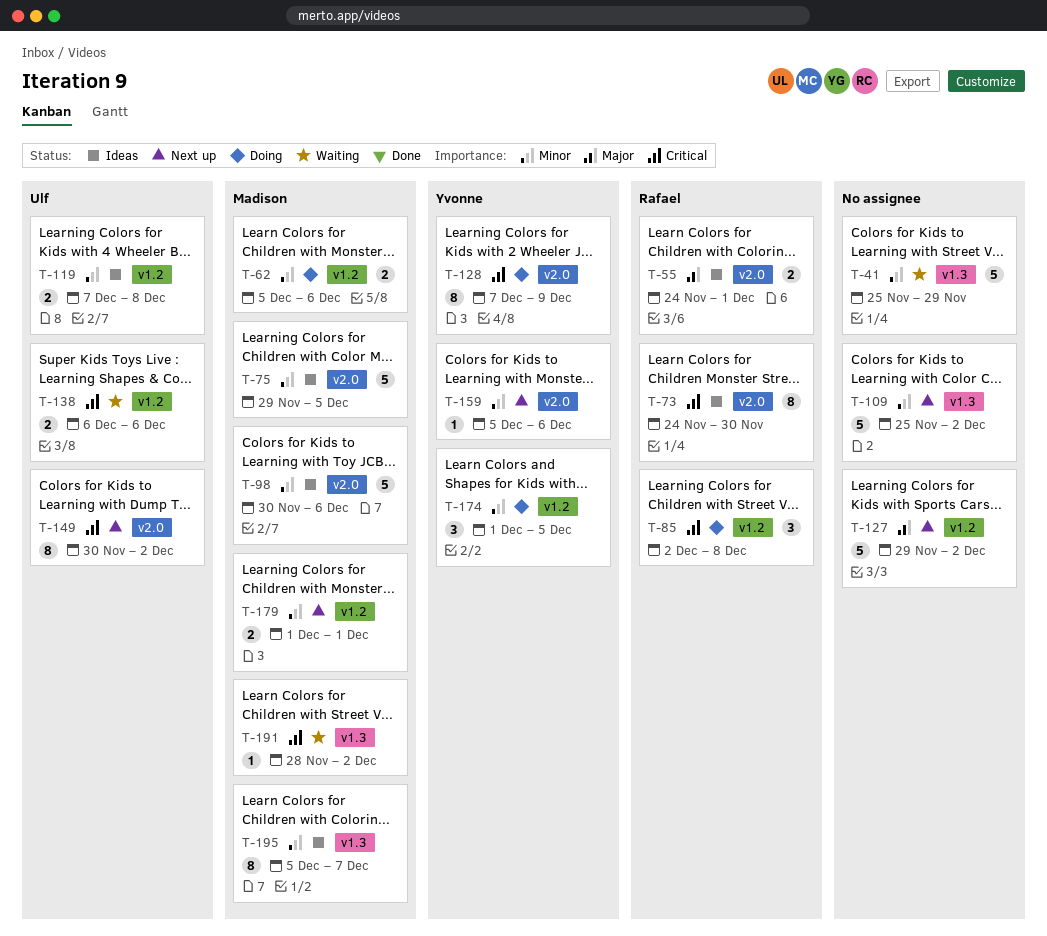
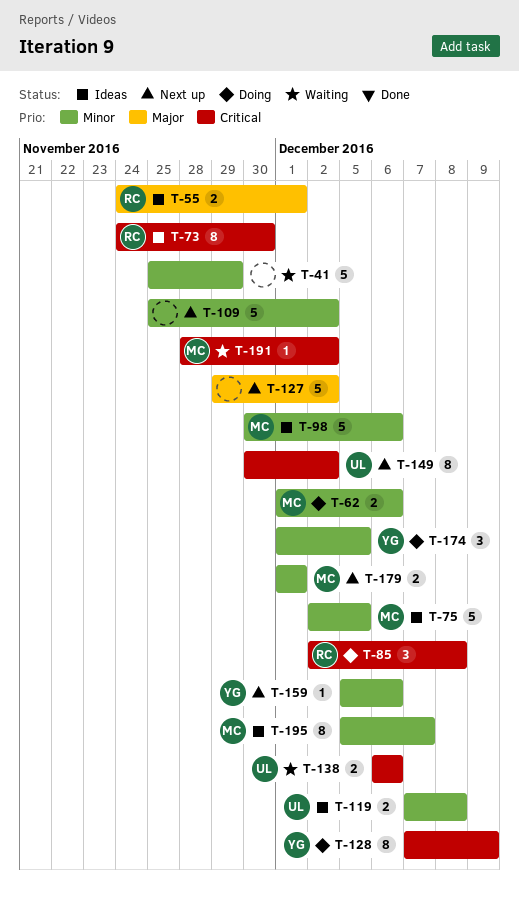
T-62, start: Dec 5 -> Dec 1
T-75, start: Nov 29 -> Dec 2

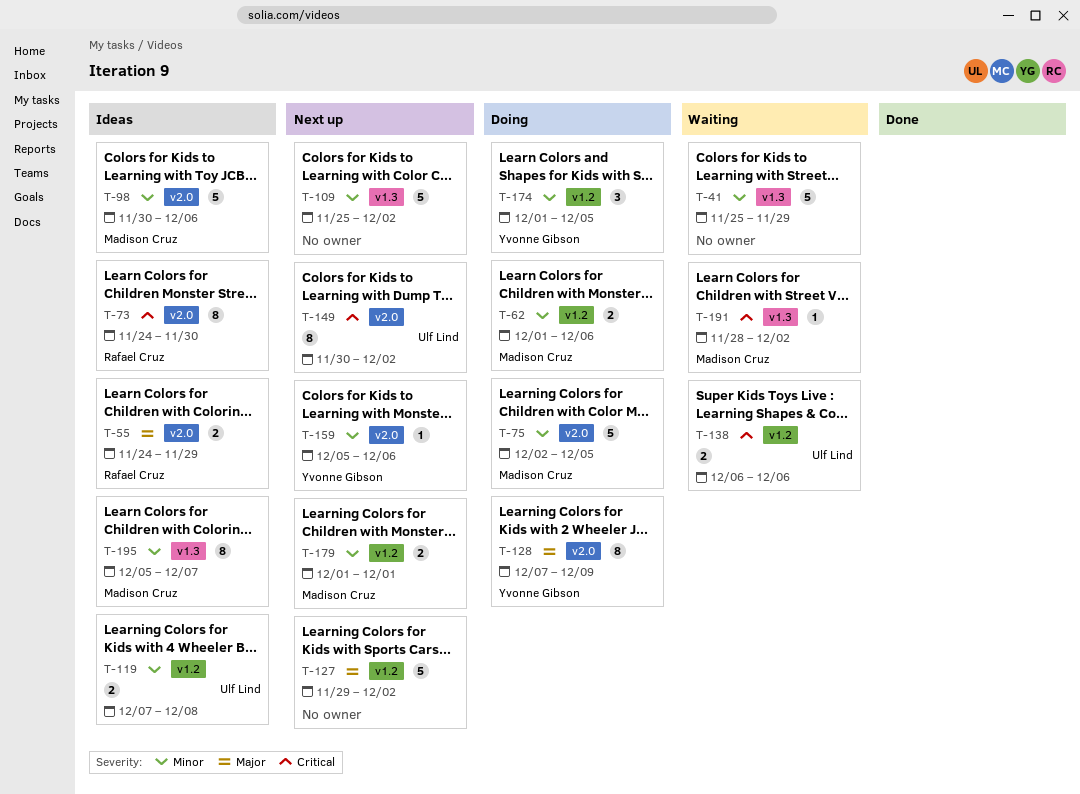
T-55, due: Dec 1 -> Nov 29
T-75, status: Ideas -> Doing
T-85: present -> none
T-128, priority: Critical -> Major

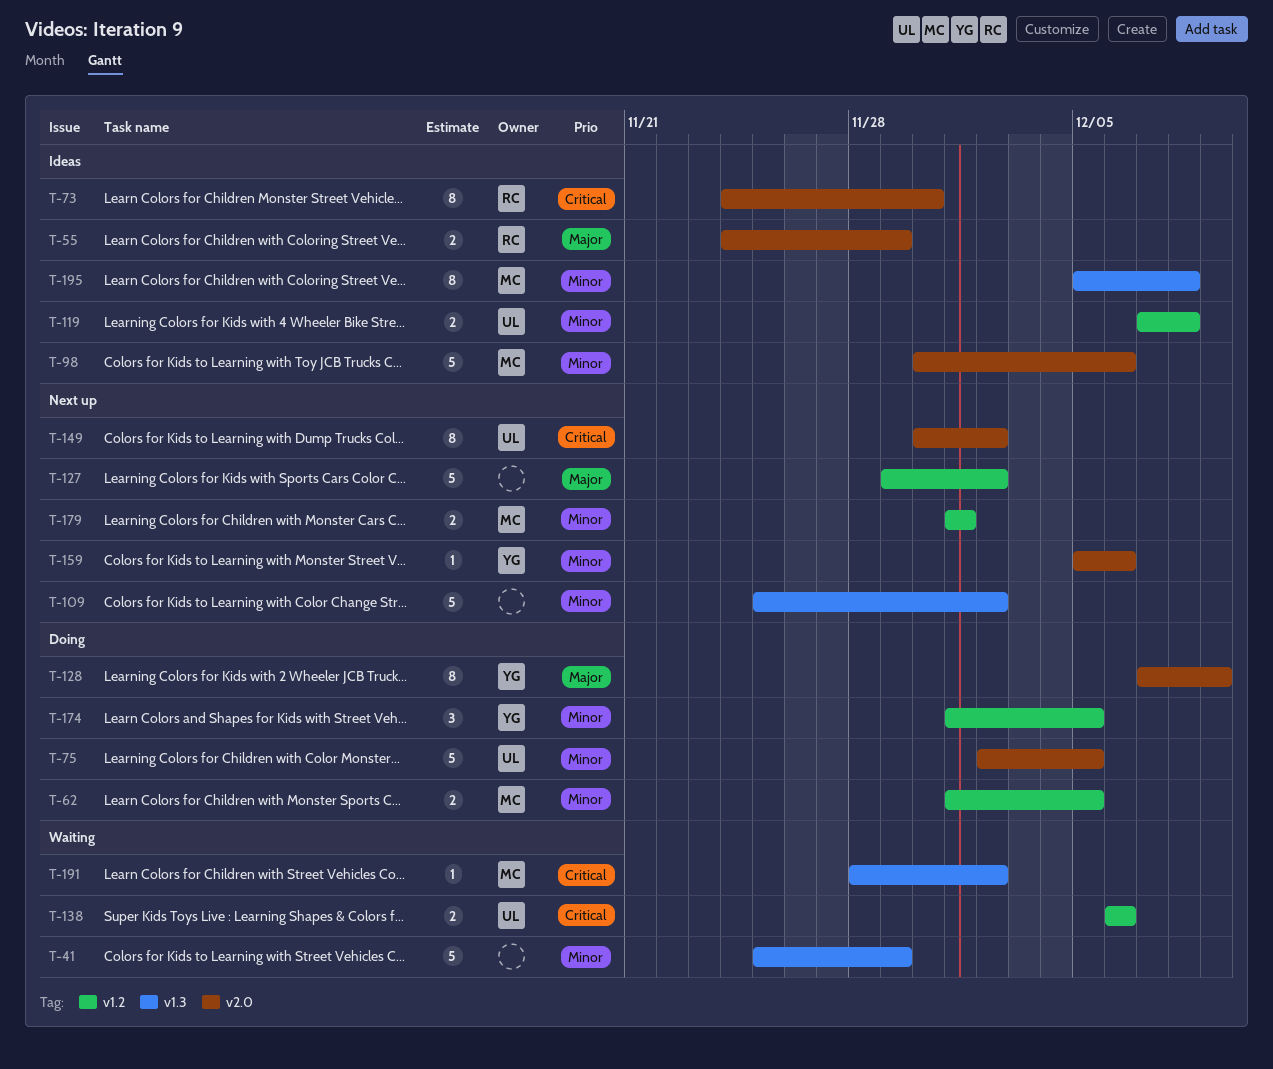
T-62, due: Dec 6 -> Dec 5
T-75, owner: Madison Cruz -> Ulf Lind
T-195, due: Dec 7 -> Dec 8

